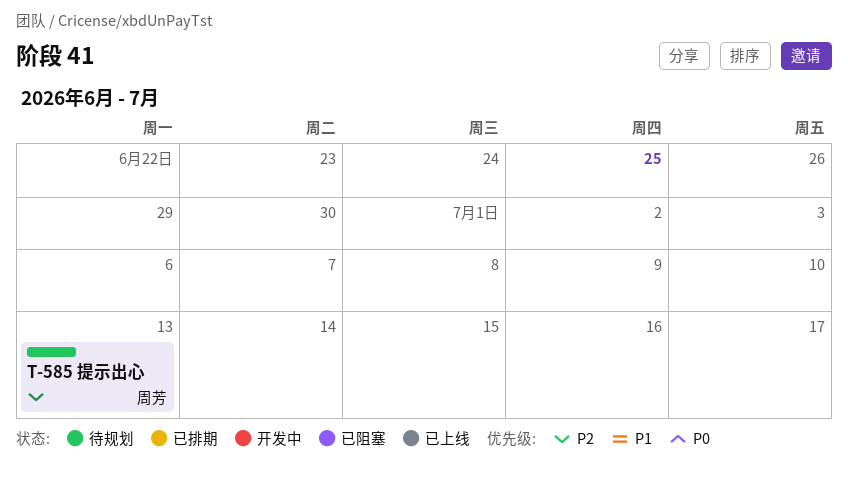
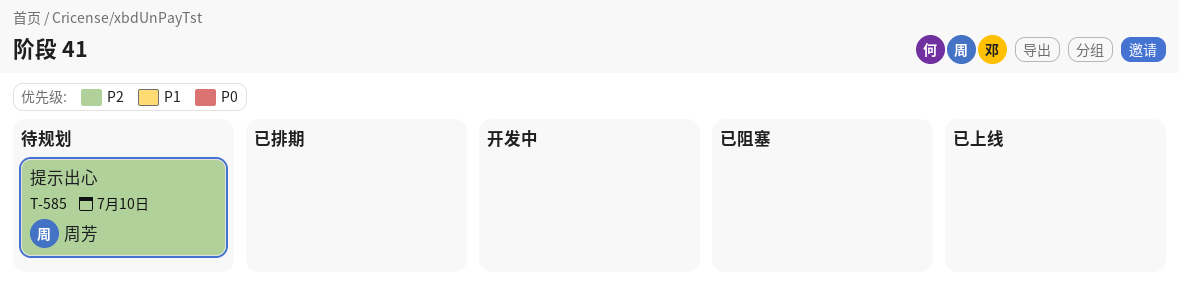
T-585, due: Jul 13 -> Jul 10

